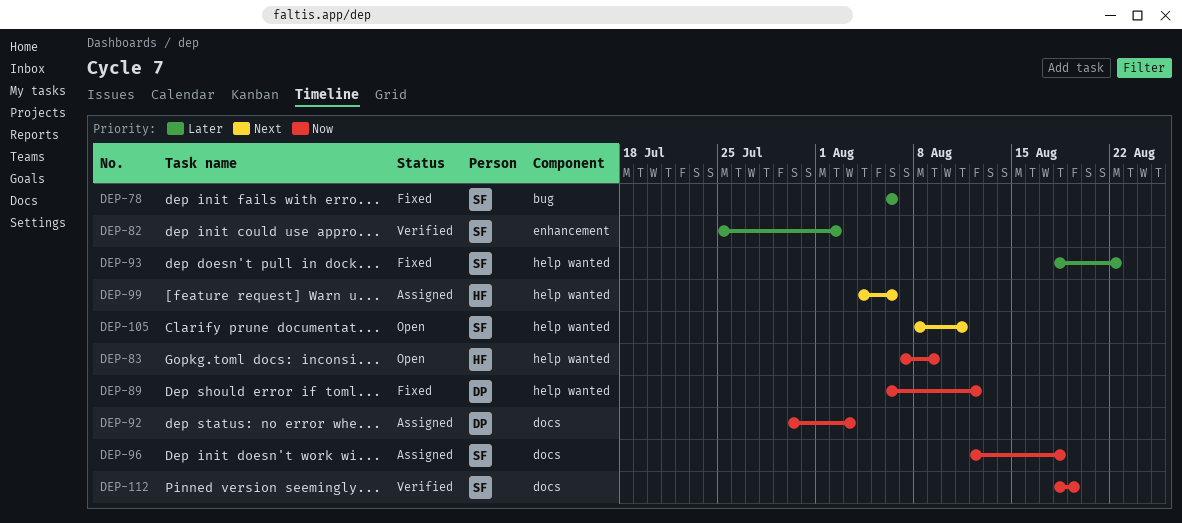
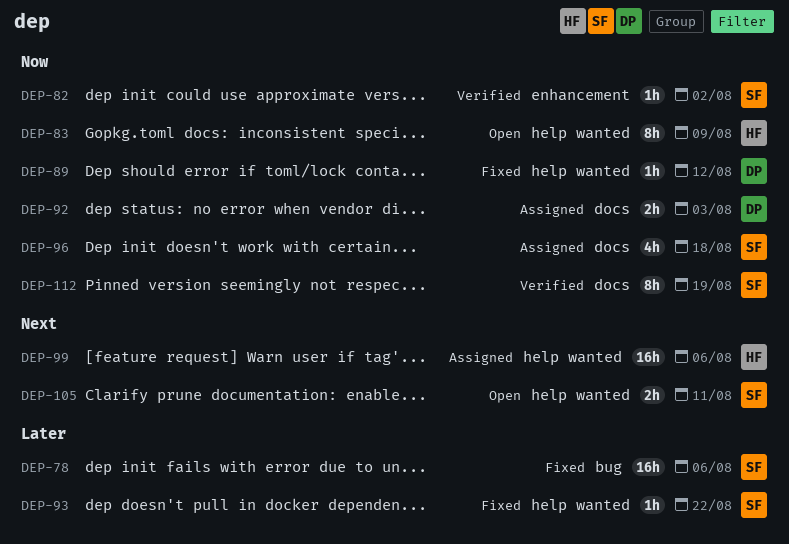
DEP-82, priority: Later -> Now

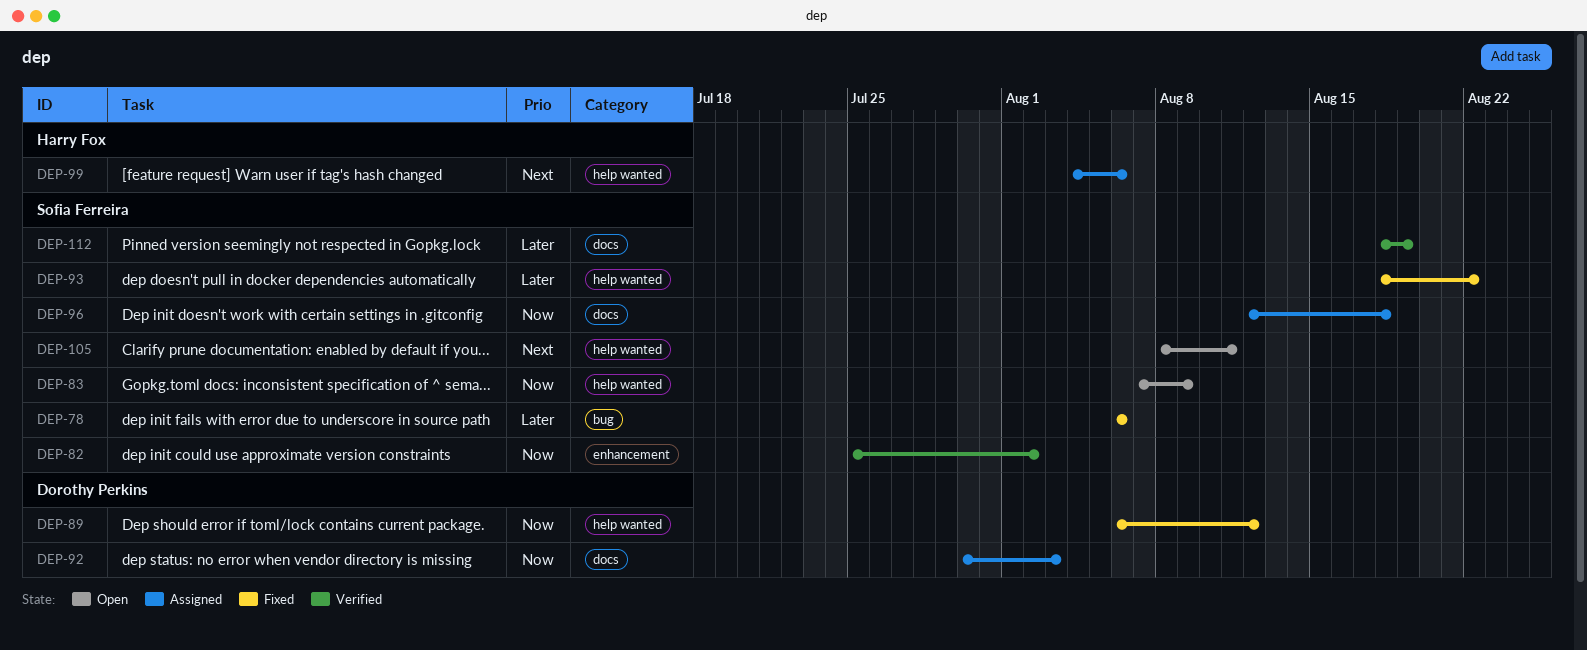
DEP-83, owner: Harry Fox -> Sofia Ferreira
DEP-112, priority: Now -> Later

